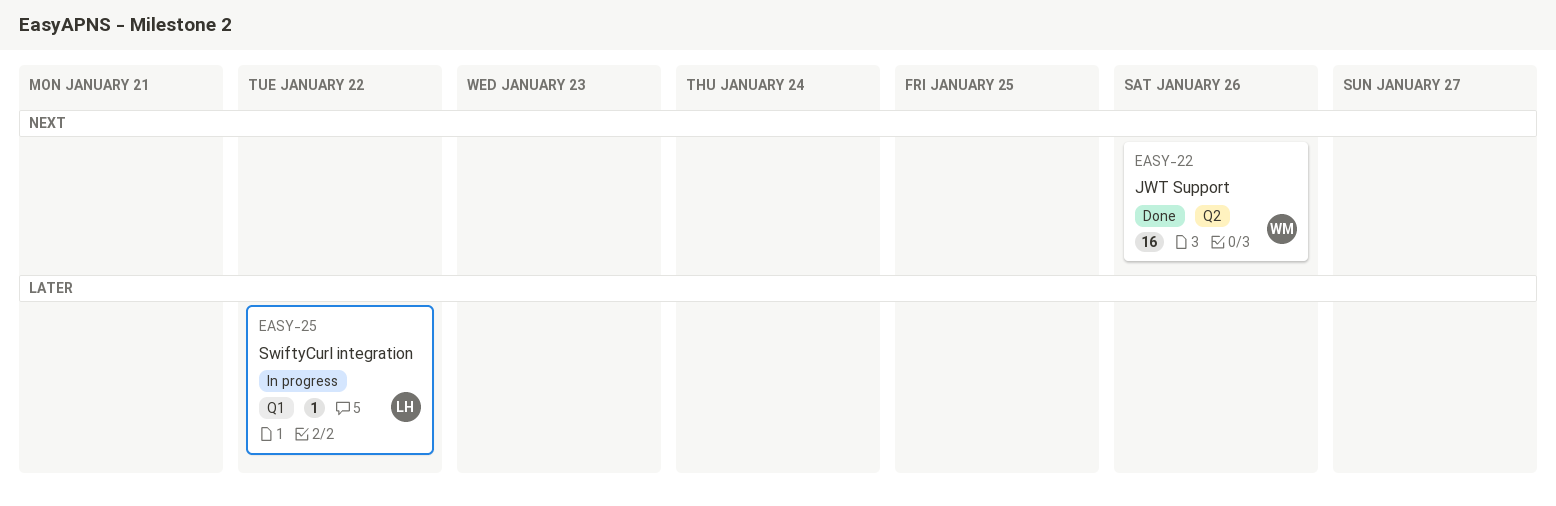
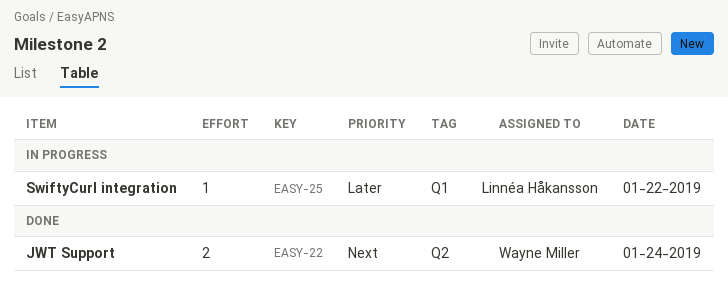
EASY-22, estimate: 16 -> 2
EASY-22, day: Jan 26 -> Jan 24

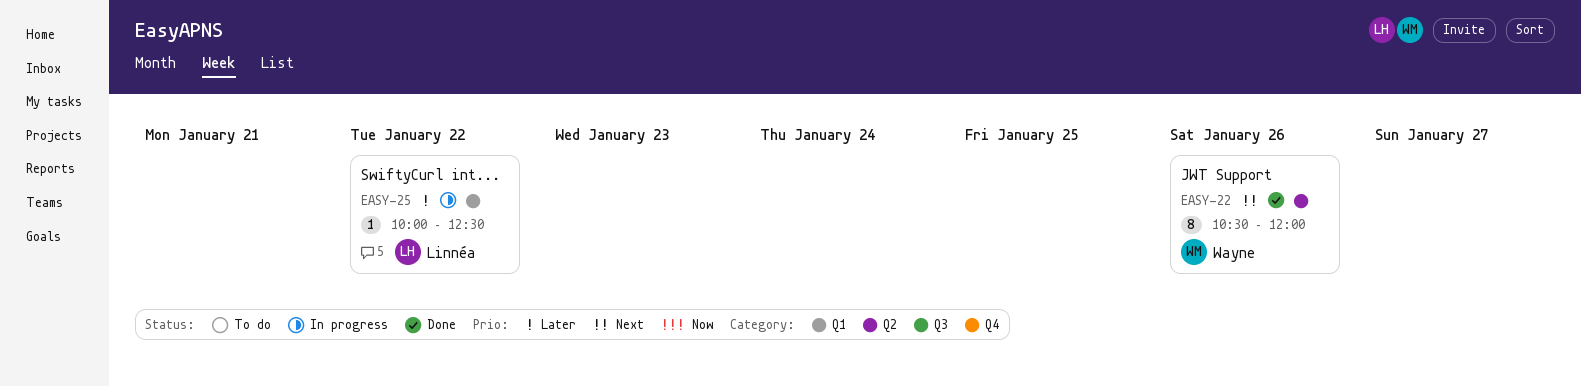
EASY-22, estimate: 2 -> 8
EASY-22, day: Jan 24 -> Jan 26

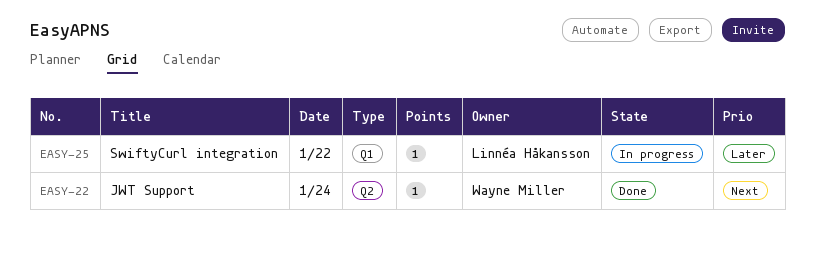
EASY-22, estimate: 8 -> 1
EASY-22, day: Jan 26 -> Jan 24

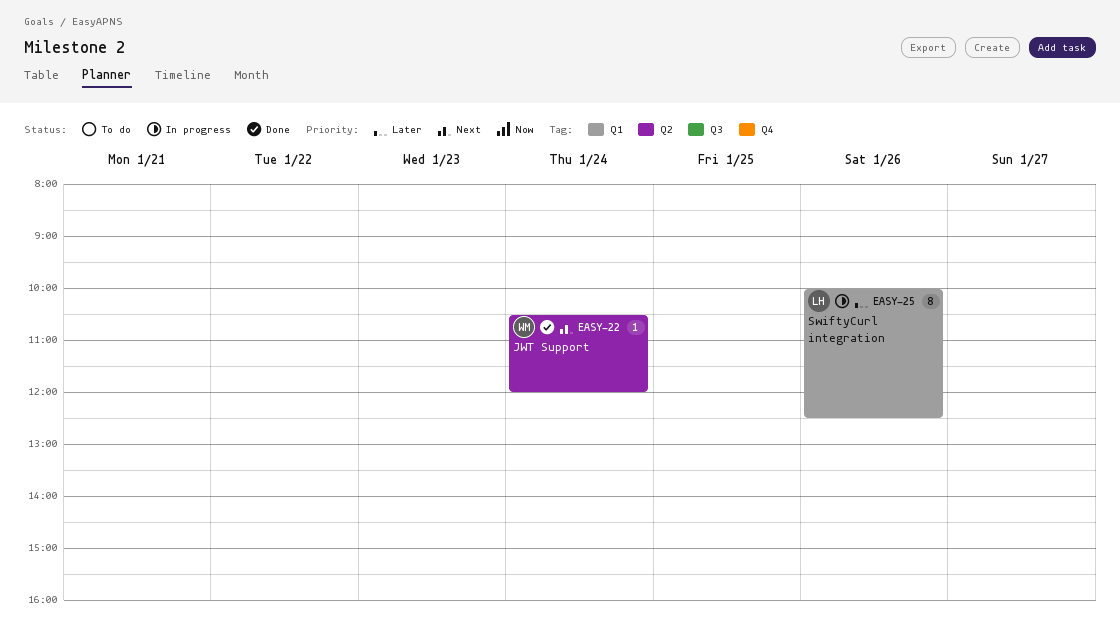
EASY-25, estimate: 1 -> 8
EASY-25, day: Jan 22 -> Jan 26

